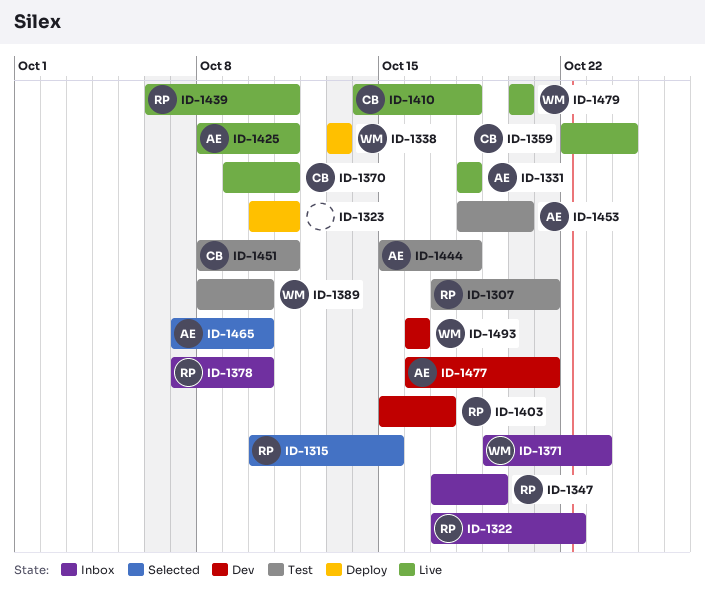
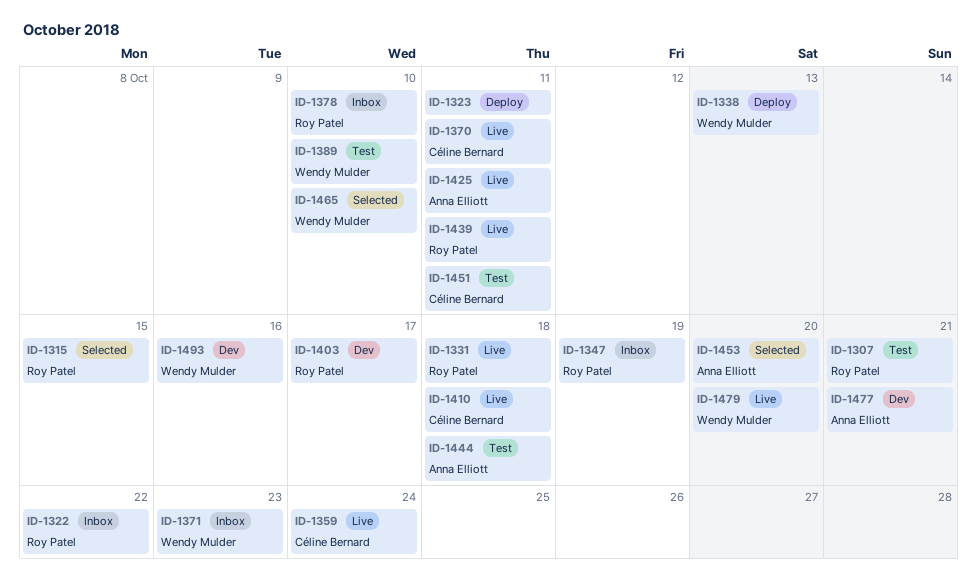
ID-1331, owner: Anna Elliott -> Roy Patel
ID-1453, status: Test -> Selected
ID-1465, owner: Anna Elliott -> Wendy Mulder

